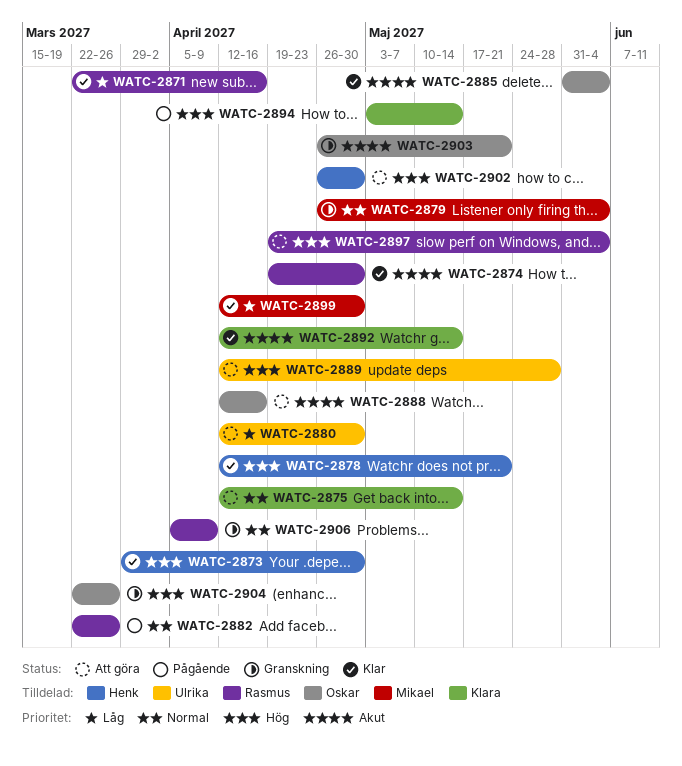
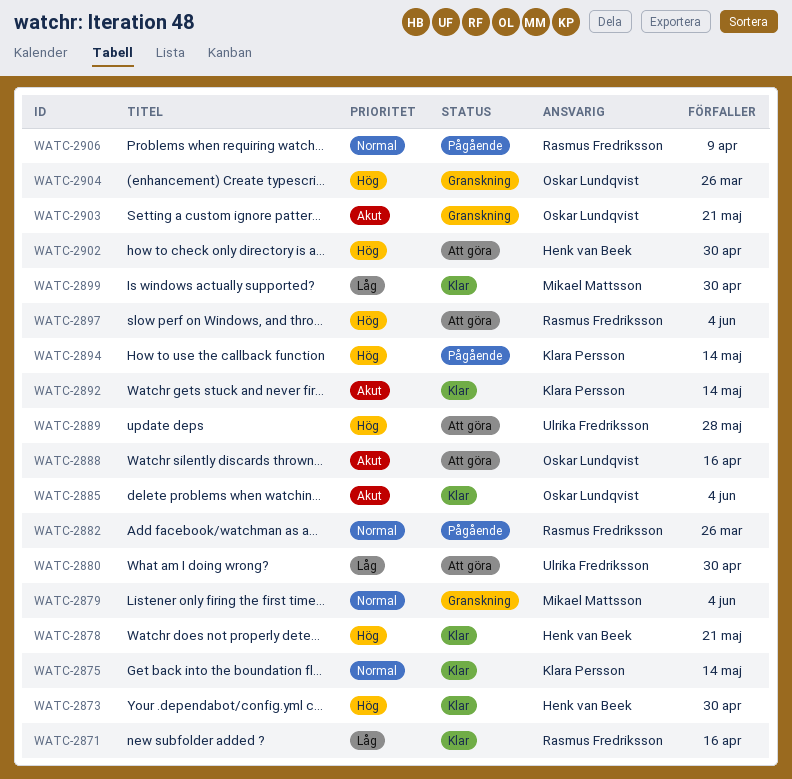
WATC-2874: present -> none
WATC-2875, status: Att göra -> Klar
WATC-2906, status: Granskning -> Pågående

